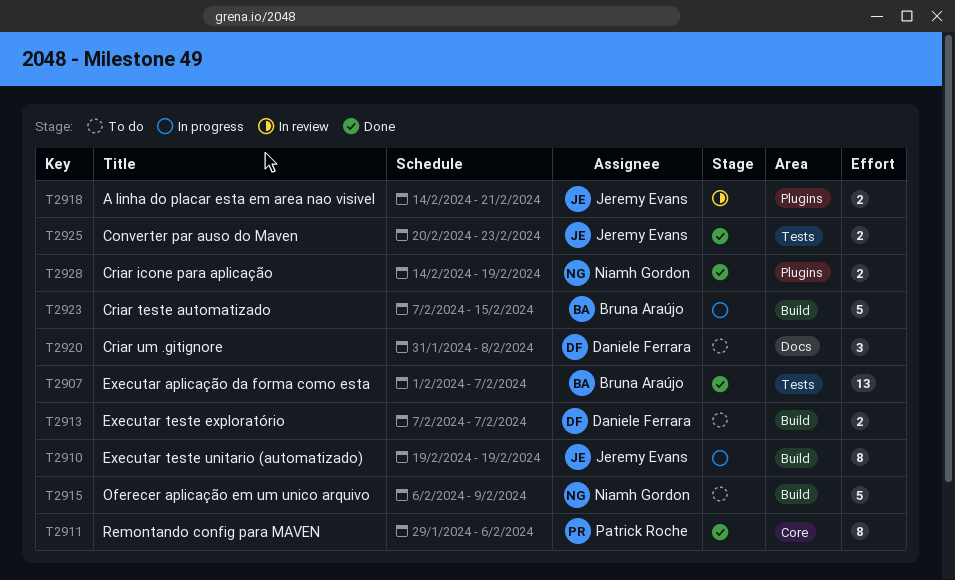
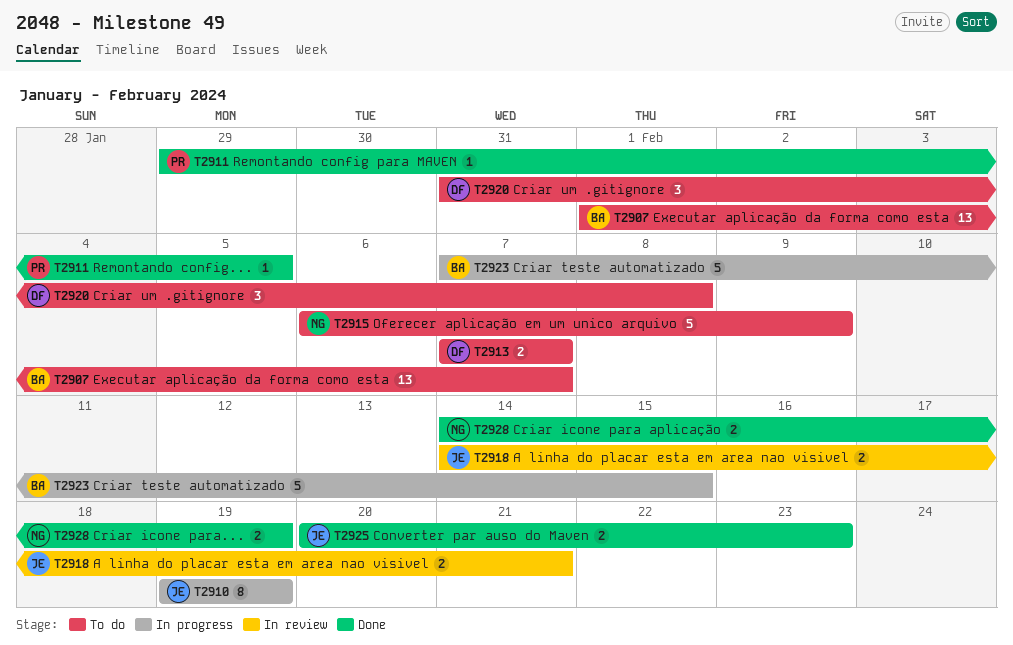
T2907, status: Done -> To do
T2911, estimate: 8 -> 1
T2911, due: Feb 6 -> Feb 5

